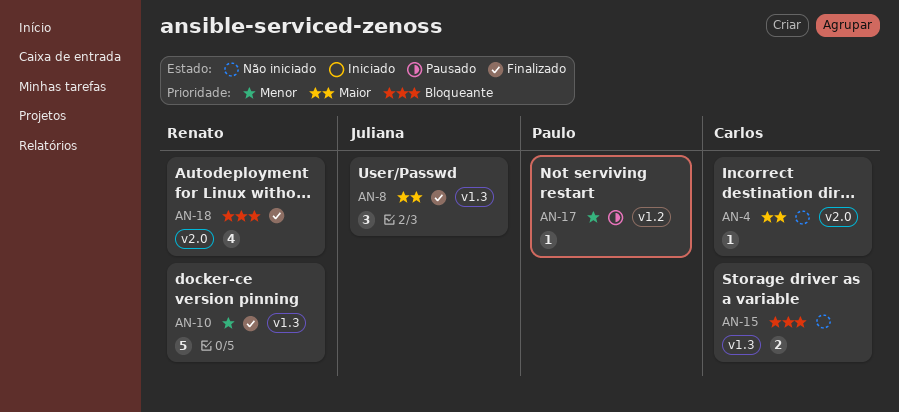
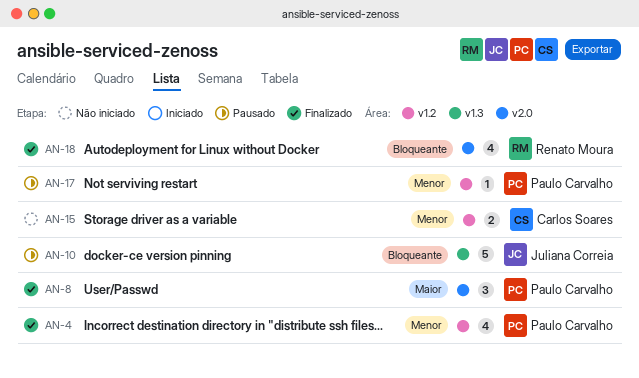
AN-4, status: Não iniciado -> Finalizado
AN-4, owner: Carlos Soares -> Paulo Carvalho
AN-4, priority: Maior -> Menor
AN-4, label: v2.0 -> v1.2
AN-4, estimate: 1 -> 4
AN-8, owner: Juliana Correia -> Paulo Carvalho
AN-8, label: v1.3 -> v2.0
AN-10, status: Finalizado -> Pausado
AN-10, owner: Renato Moura -> Juliana Correia
AN-10, priority: Menor -> Bloqueante
AN-15, priority: Bloqueante -> Menor
AN-15, label: v1.3 -> v1.2

